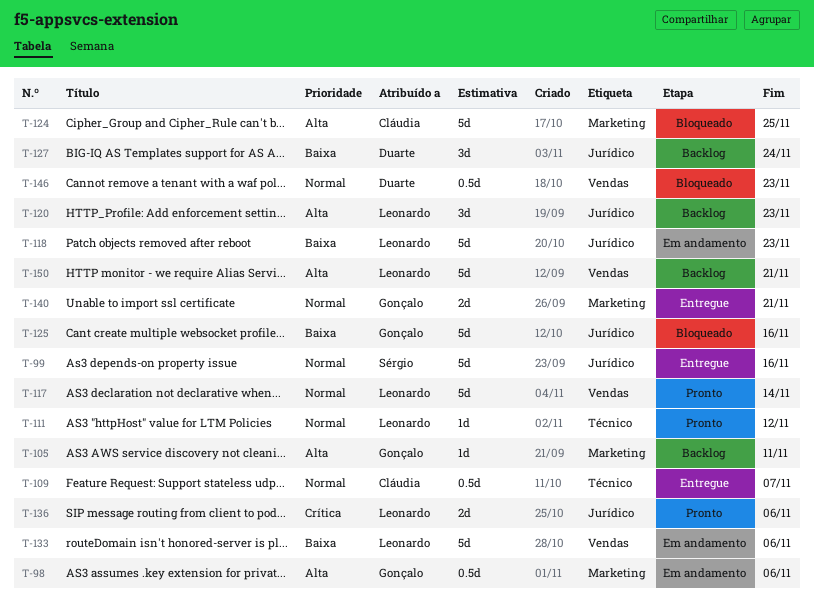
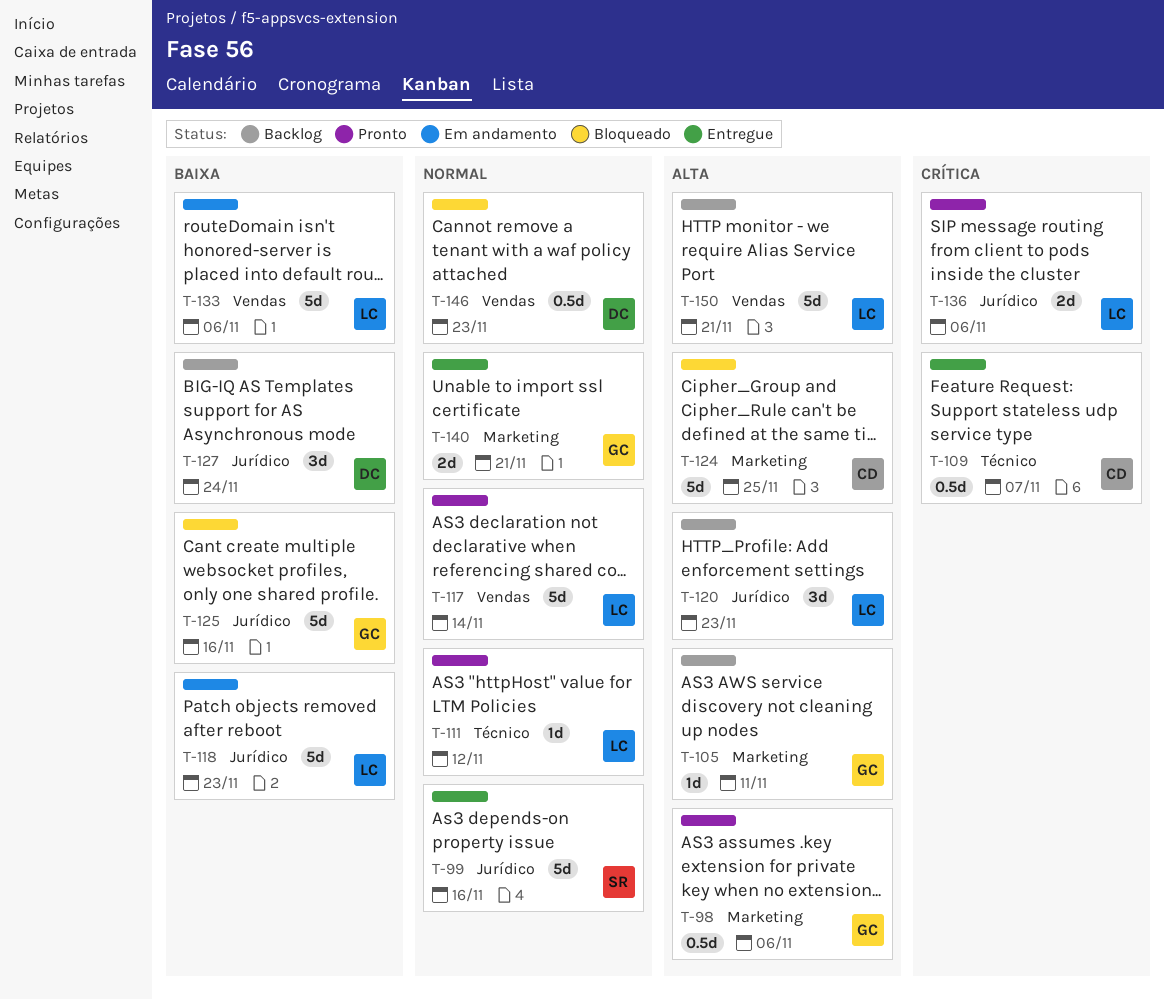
T-98, status: Em andamento -> Pronto
T-109, priority: Normal -> Crítica

